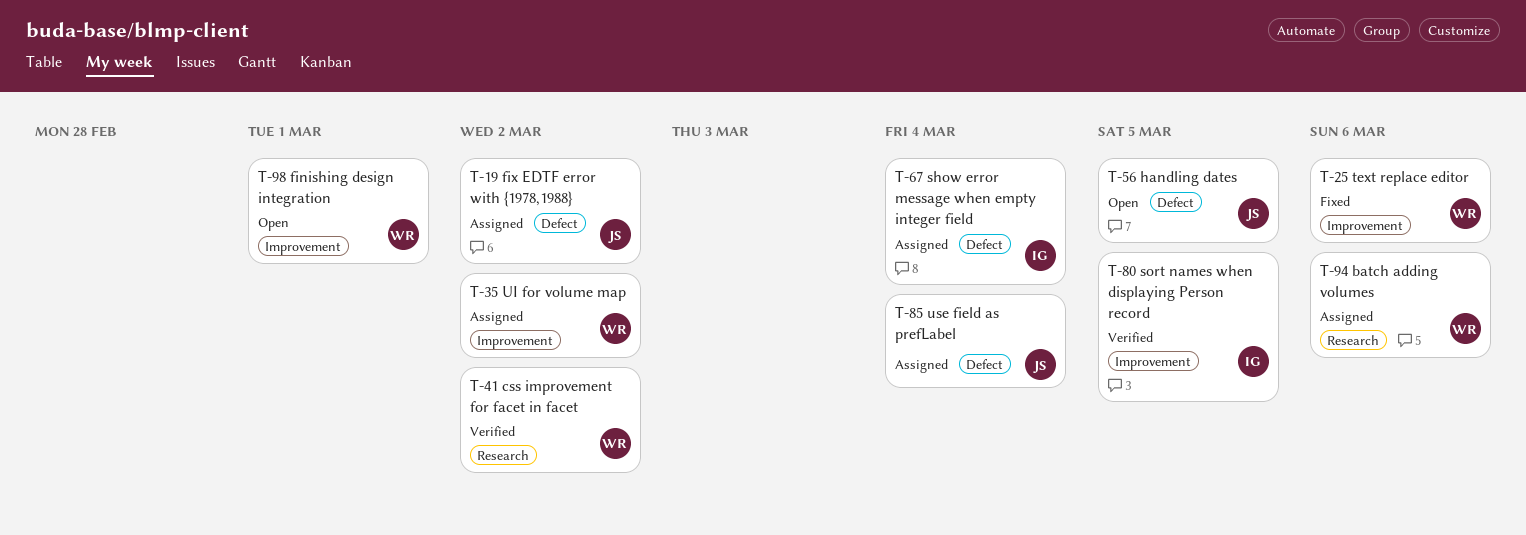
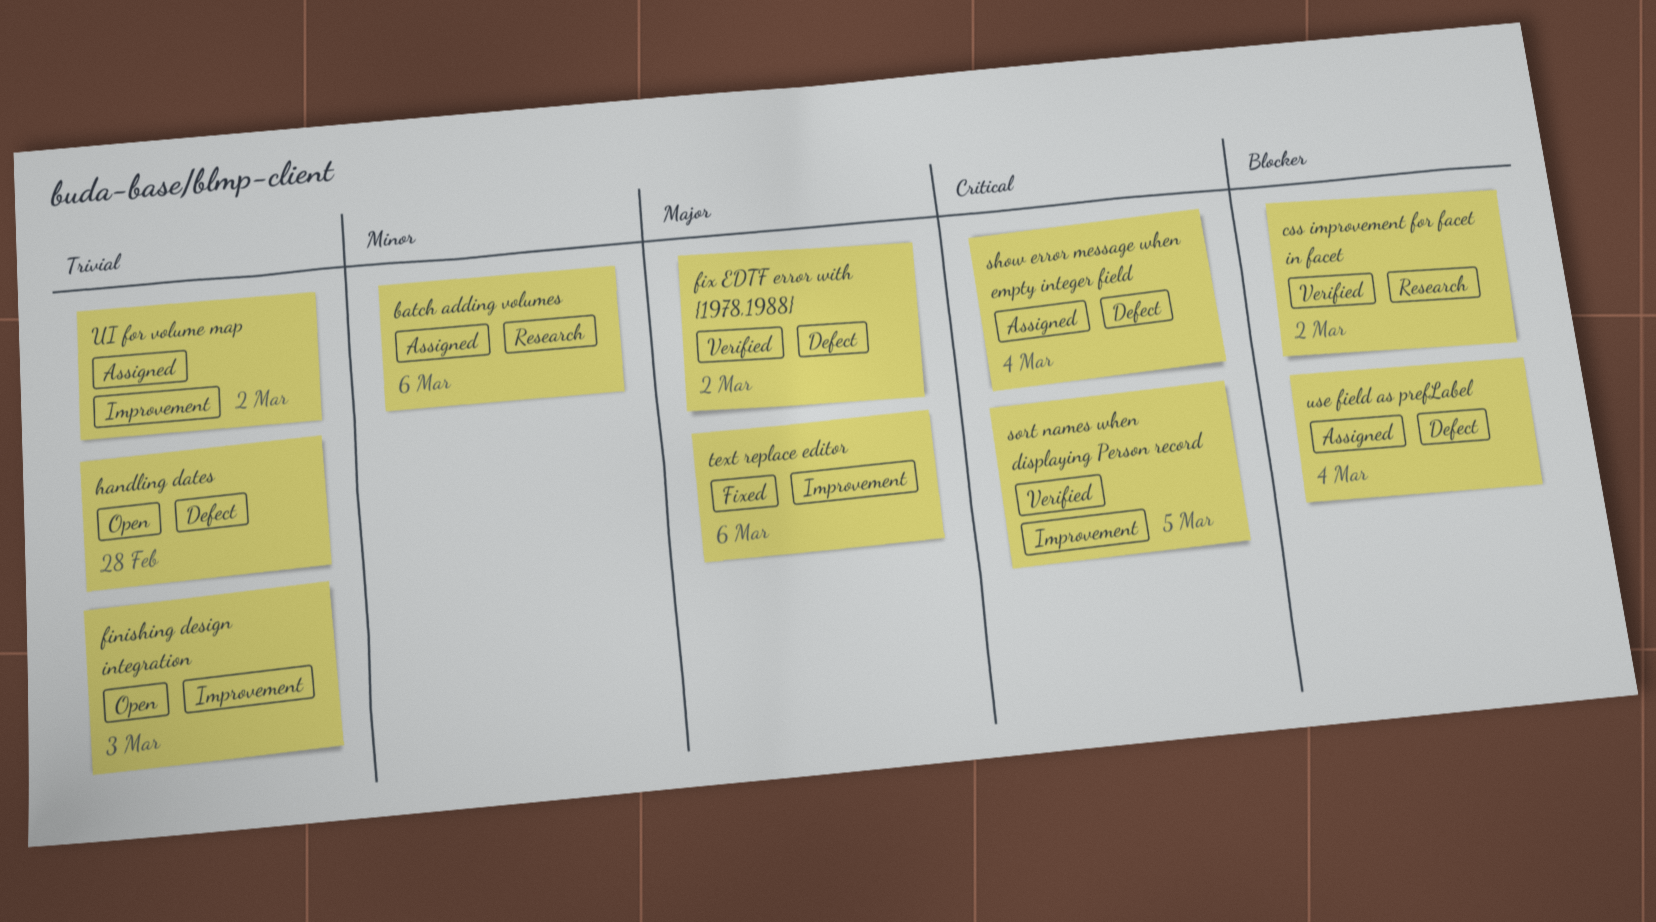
finishing design integration, due: Mar 1 -> Mar 3
fix EDTF error with {1978,1988}, status: Assigned -> Verified
handling dates, due: Mar 5 -> Feb 28

